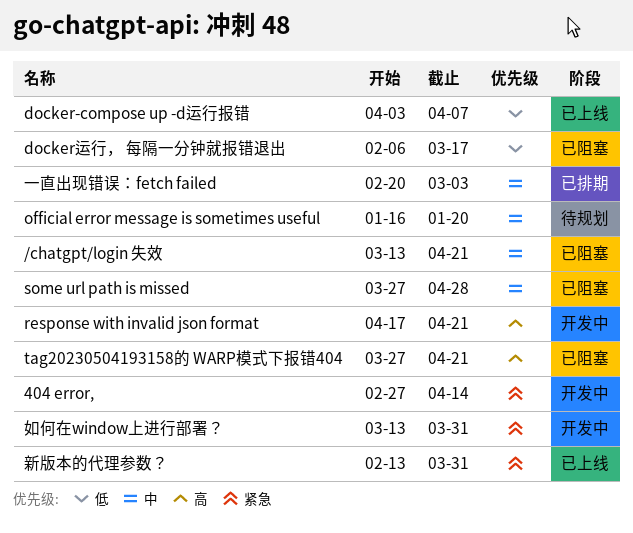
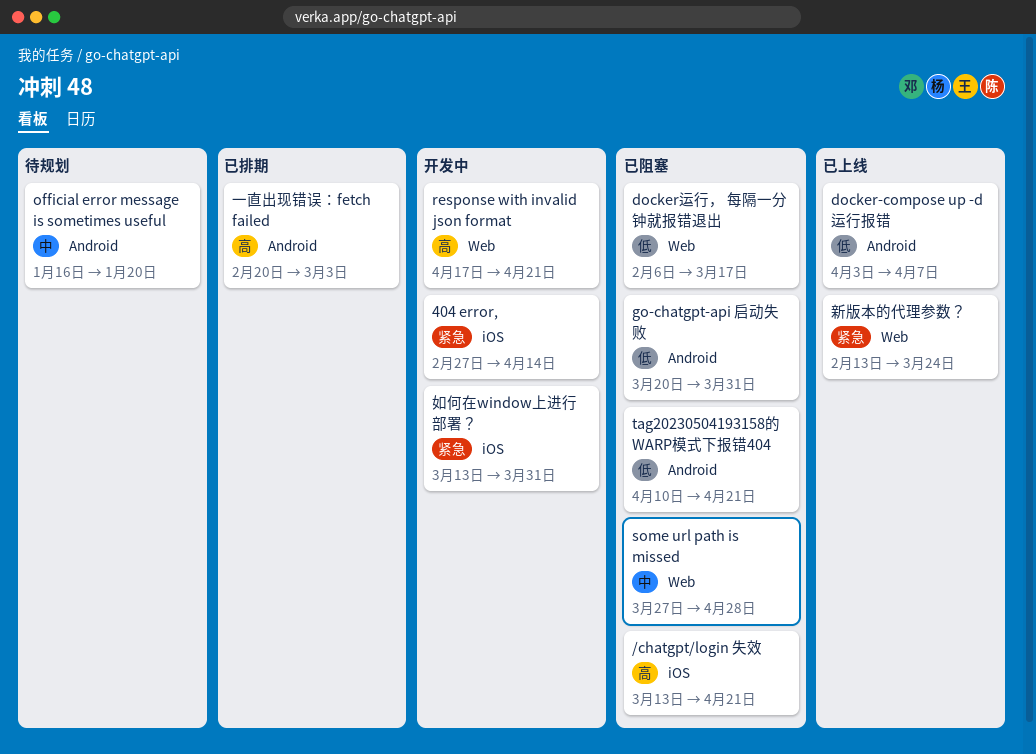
/chatgpt/login 失效, priority: 中 -> 高
go-chatgpt-api 启动失败: none -> present
tag20230504193158的 WARP模式下报错404, priority: 高 -> 低
tag20230504193158的 WARP模式下报错404, start: Mar 27 -> Apr 10
一直出现错误：fetch failed, priority: 中 -> 高
新版本的代理参数？, due: Mar 31 -> Mar 24

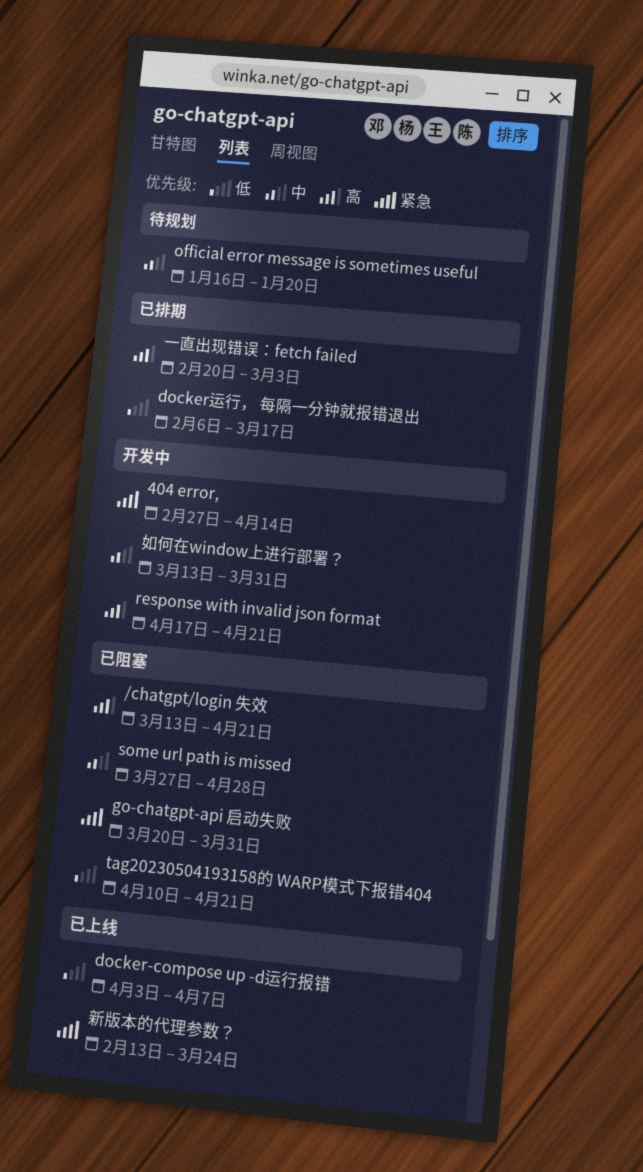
docker运行， 每隔一分钟就报错退出, status: 已阻塞 -> 已排期
go-chatgpt-api 启动失败, priority: 低 -> 紧急
如何在window上进行部署？, priority: 紧急 -> 中

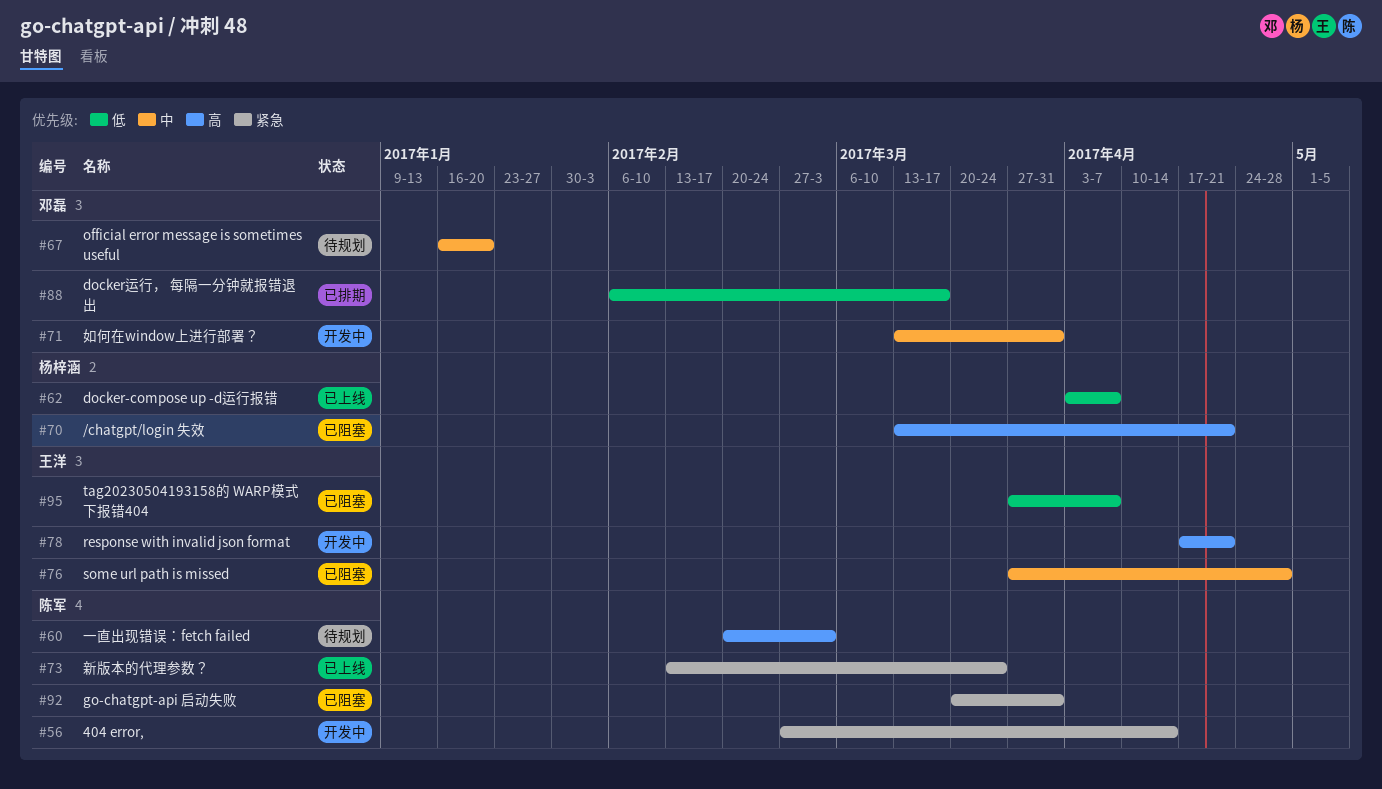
tag20230504193158的 WARP模式下报错404, start: Apr 10 -> Mar 27
tag20230504193158的 WARP模式下报错404, due: Apr 21 -> Apr 7
一直出现错误：fetch failed, status: 已排期 -> 待规划

